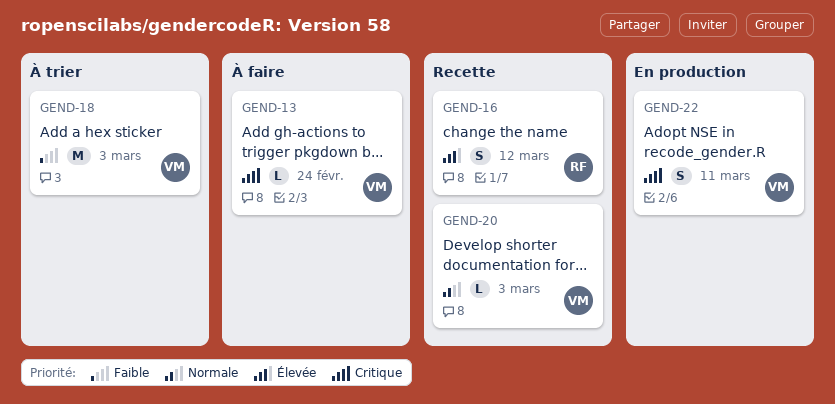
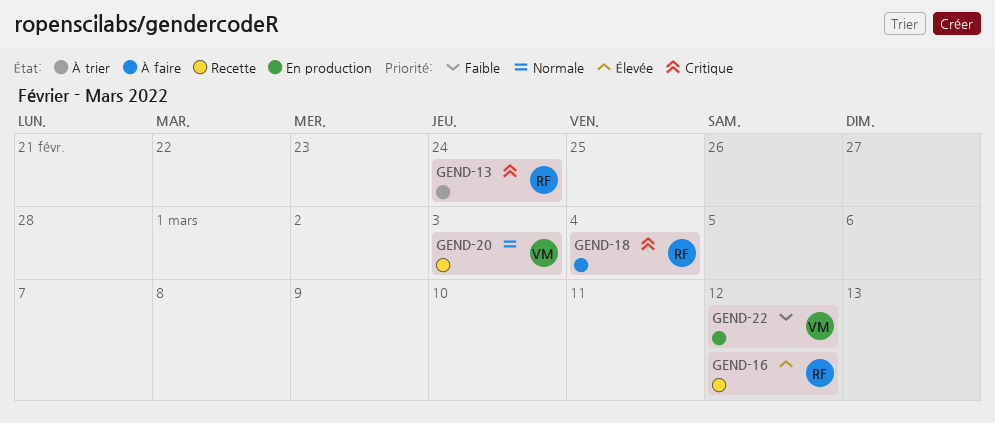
GEND-13, status: À faire -> À trier
GEND-13, owner: VM -> RF
GEND-18, status: À trier -> À faire
GEND-18, owner: VM -> RF
GEND-18, priority: Faible -> Critique
GEND-18, due: Mar 3 -> Mar 4
GEND-22, priority: Critique -> Faible
GEND-22, due: Mar 11 -> Mar 12

